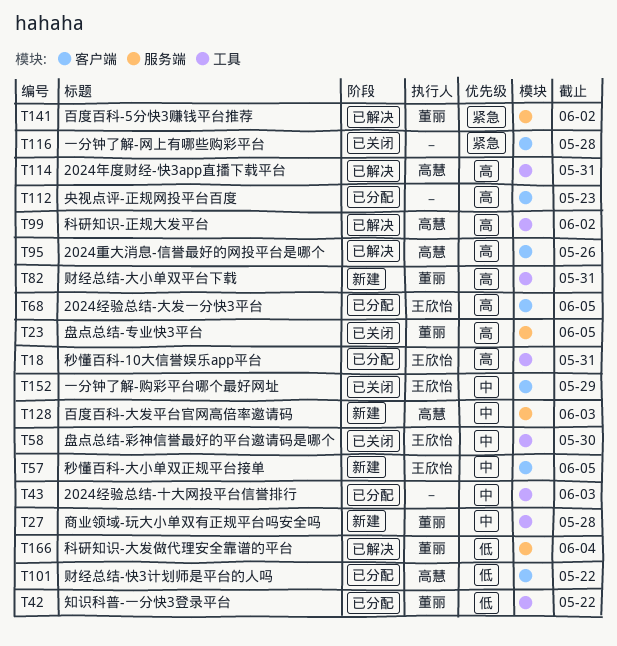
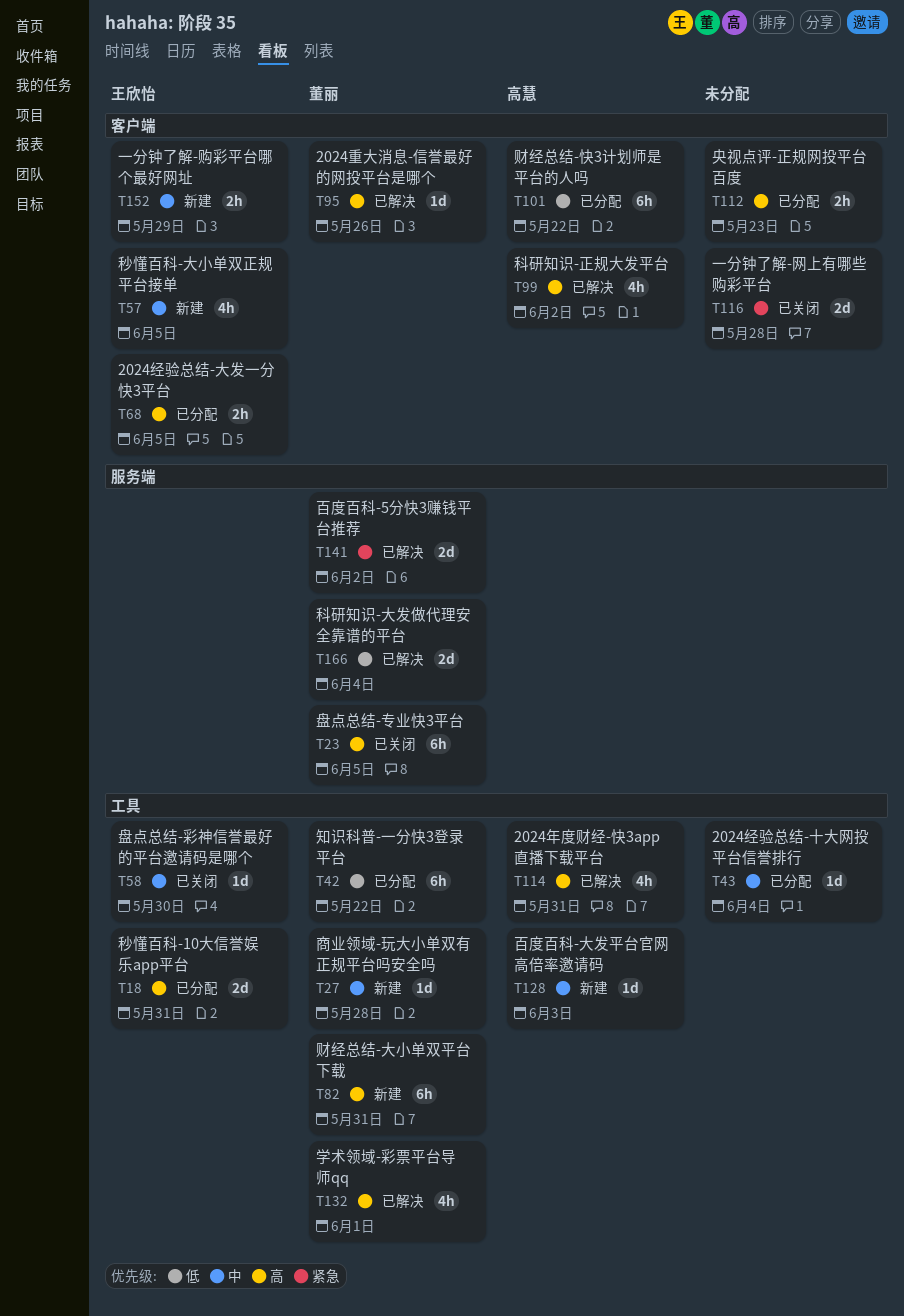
T43, due: Jun 3 -> Jun 4
T95, owner: 高慧 -> 董丽
T99, label: 工具 -> 客户端
T128, label: 服务端 -> 工具
T132: none -> present
T152, status: 已关闭 -> 新建

